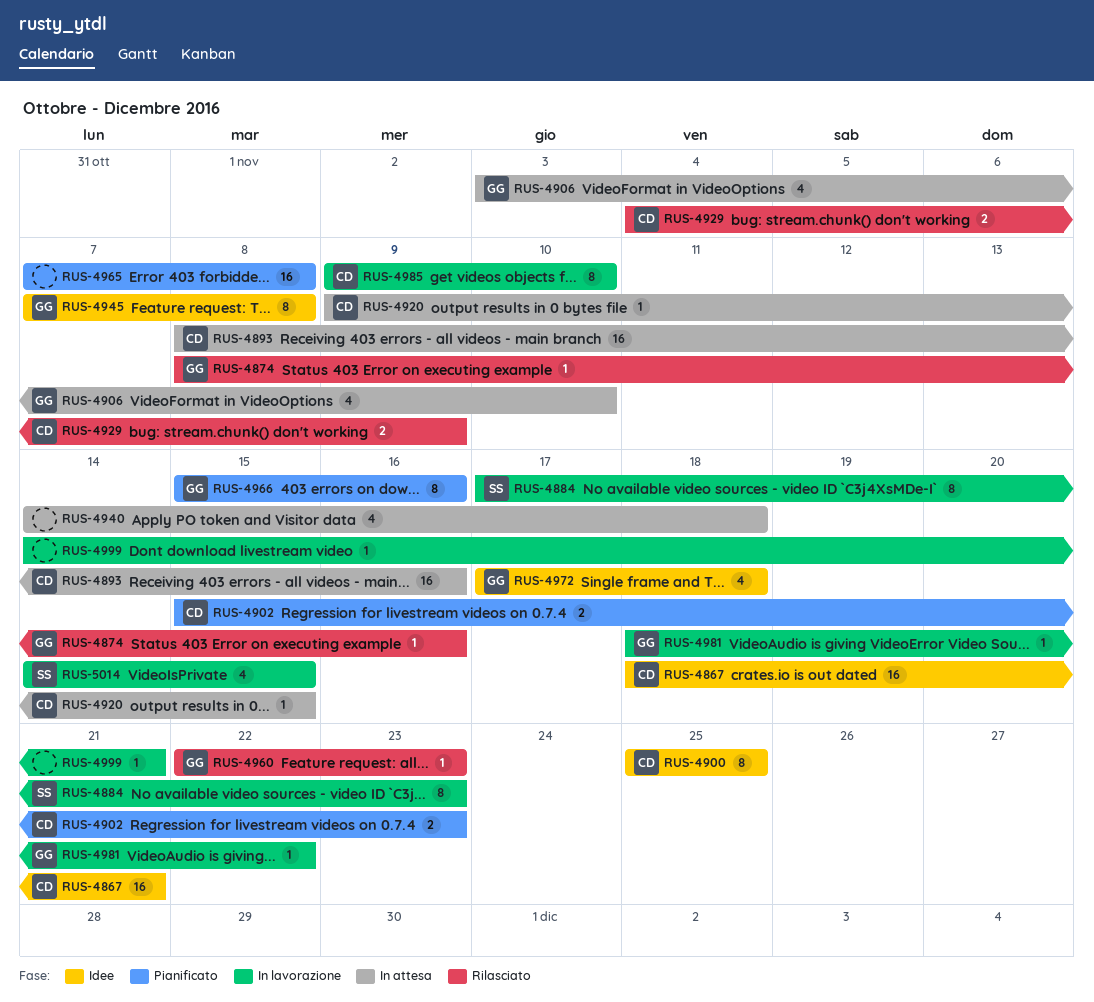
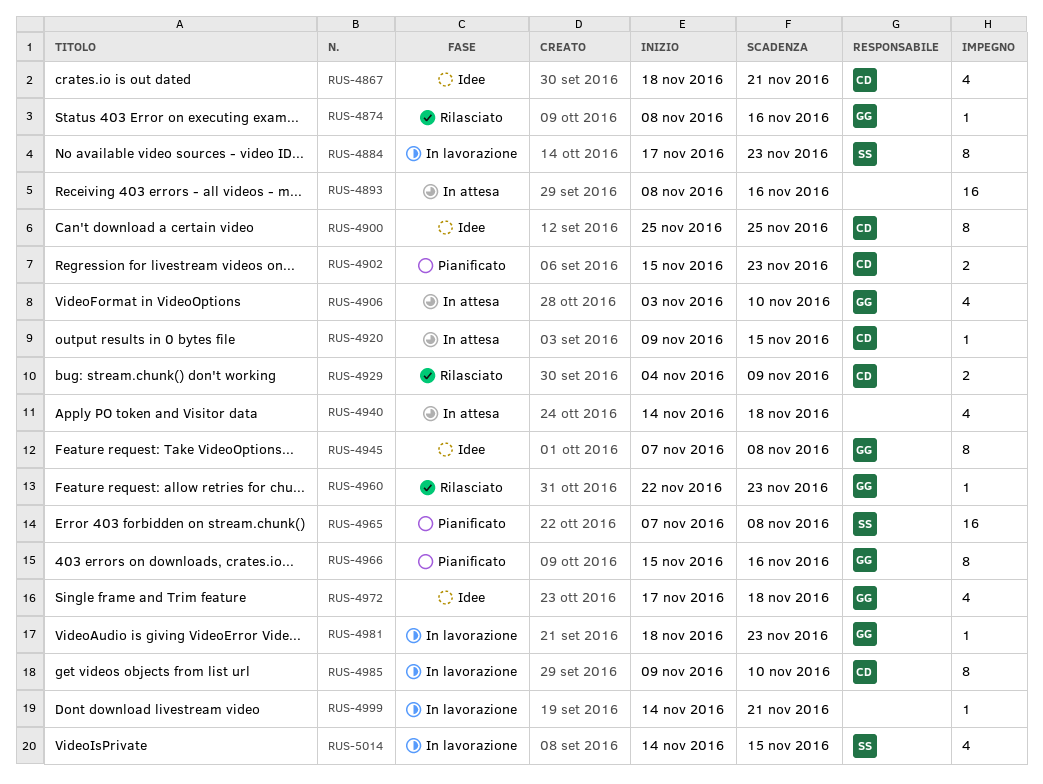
RUS-4867, estimate: 16 -> 4
RUS-4893, owner: CD -> none
RUS-4965, owner: none -> SS
RUS-4981, due: Nov 22 -> Nov 23

